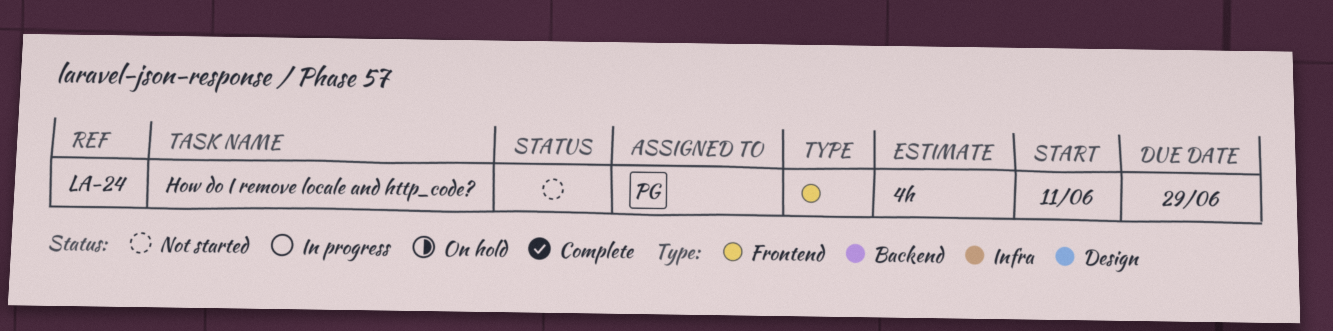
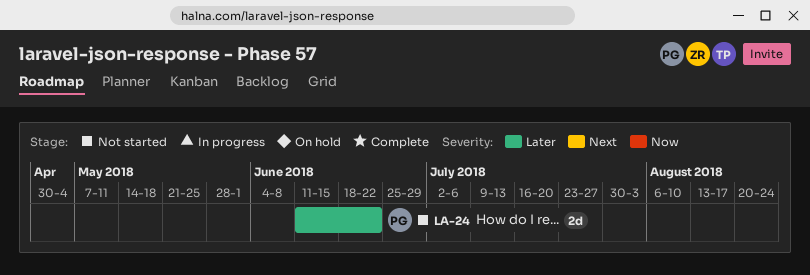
LA-24, estimate: 4h -> 2d
LA-24, due: Jun 29 -> Jun 22

